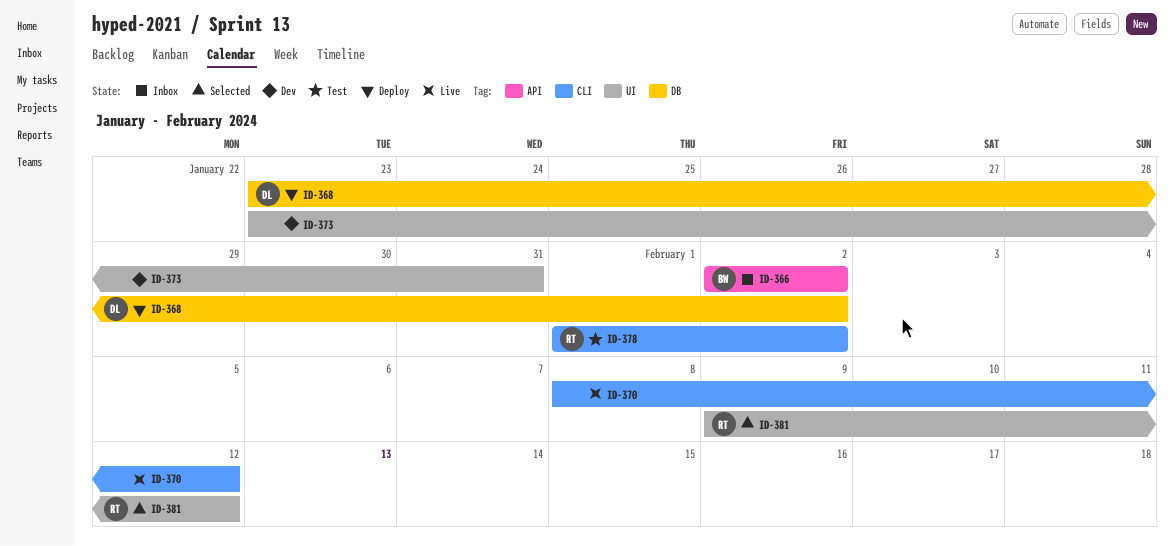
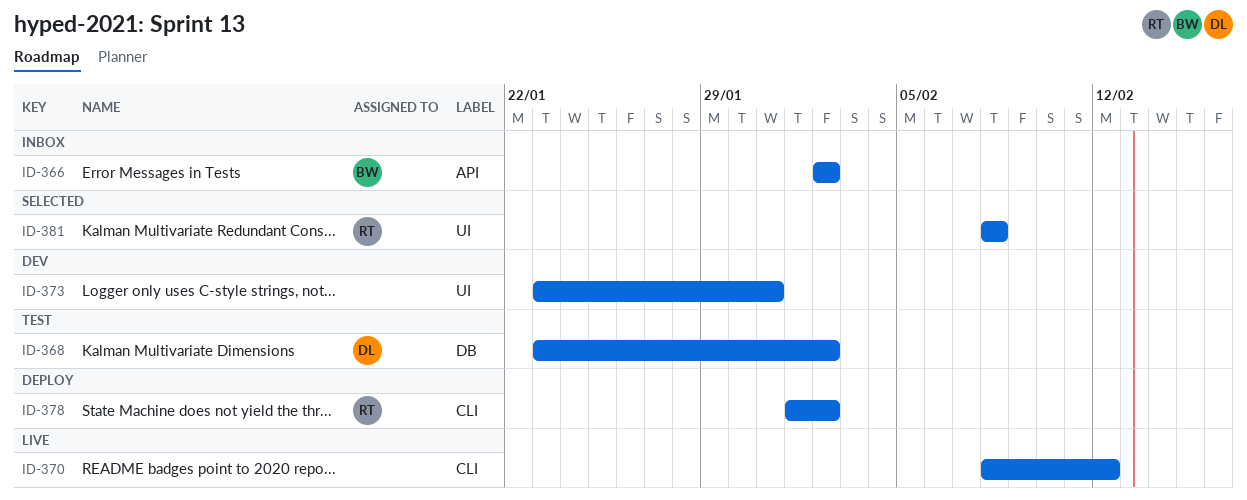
ID-368, status: Deploy -> Test
ID-378, status: Test -> Deploy
ID-381, start: Feb 9 -> Feb 8
ID-381, due: Feb 12 -> Feb 8

